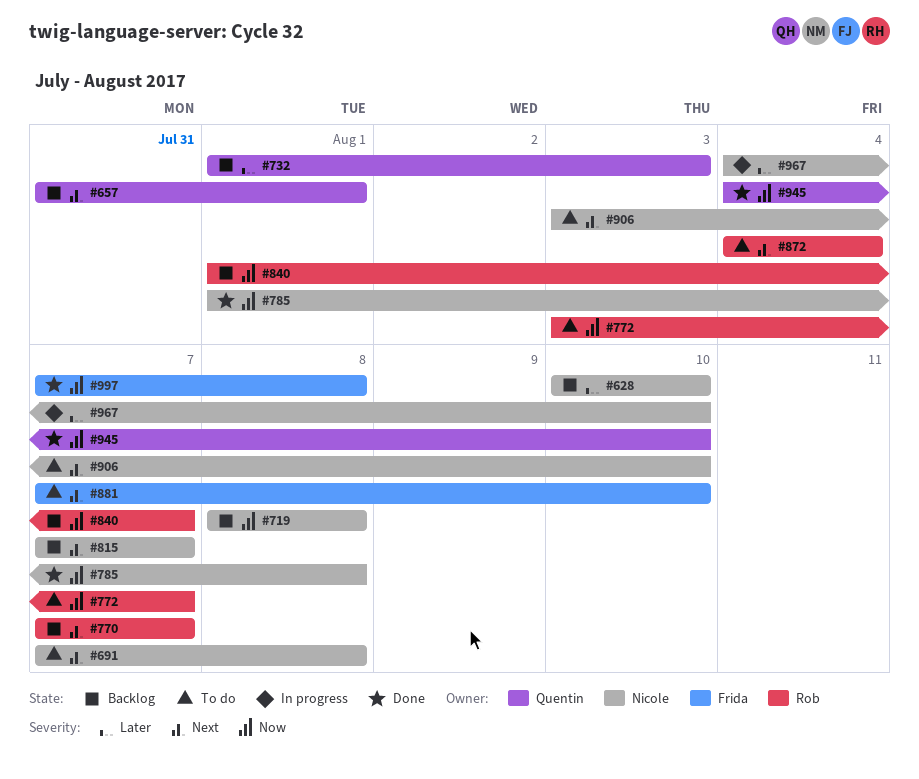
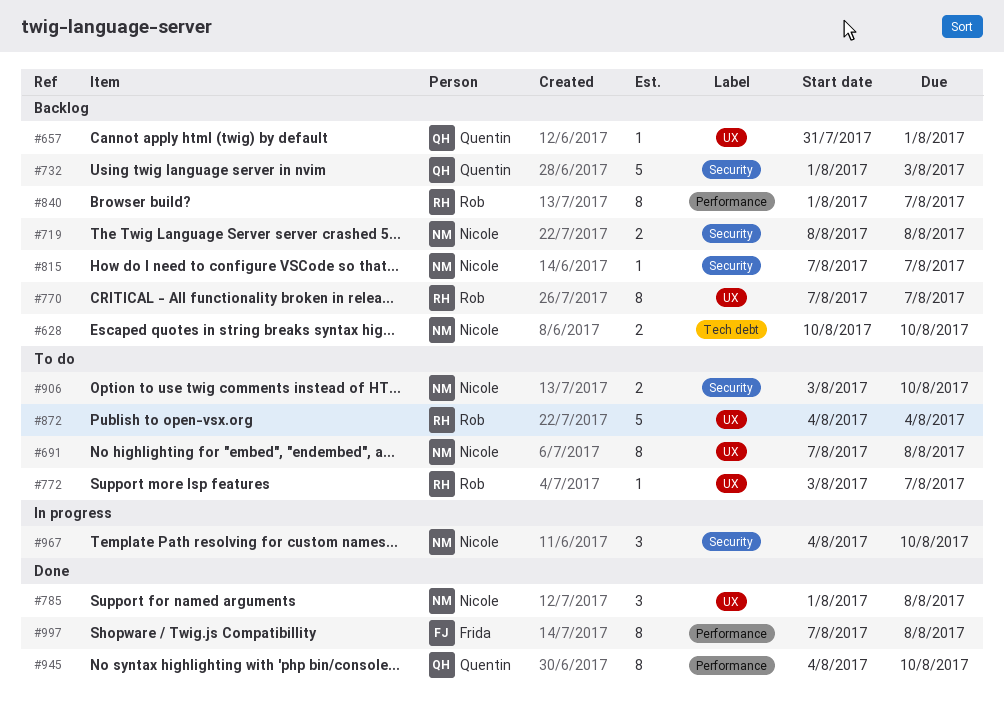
#881: present -> none

